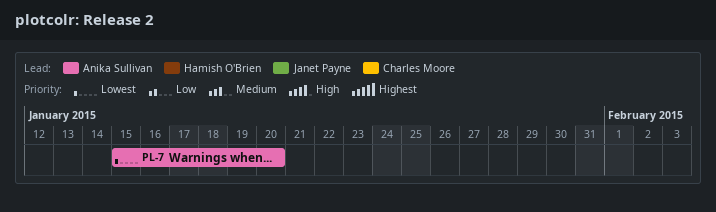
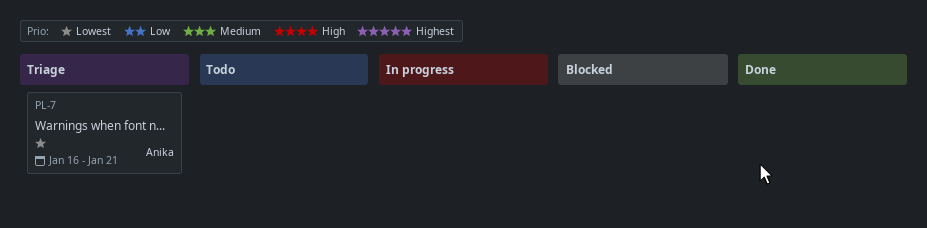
PL-7, start: Jan 15 -> Jan 16
PL-7, due: Jan 20 -> Jan 21

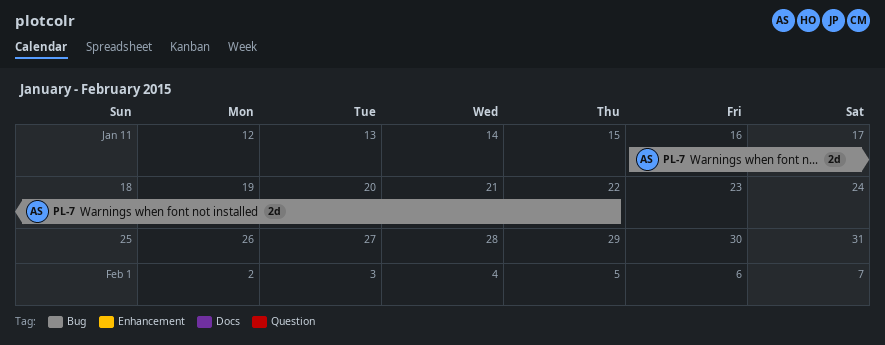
PL-7, due: Jan 21 -> Jan 22

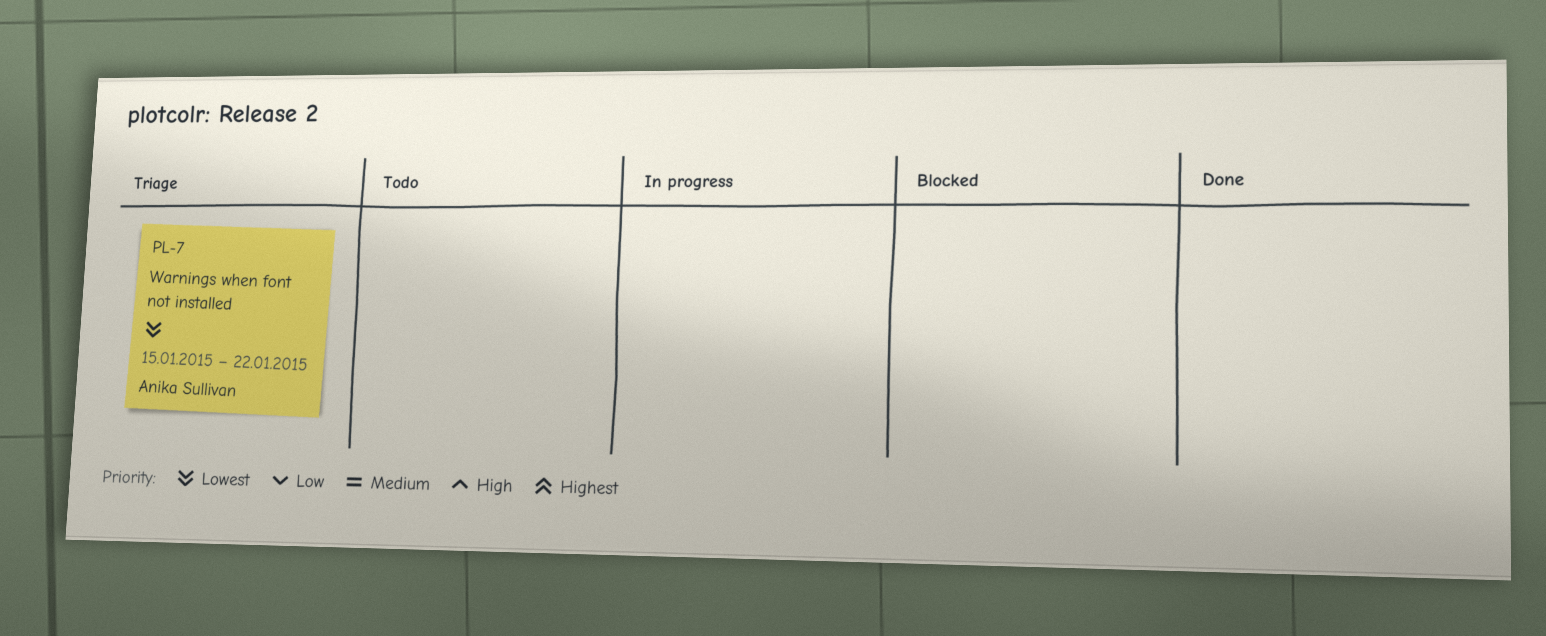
PL-7, start: Jan 16 -> Jan 15

